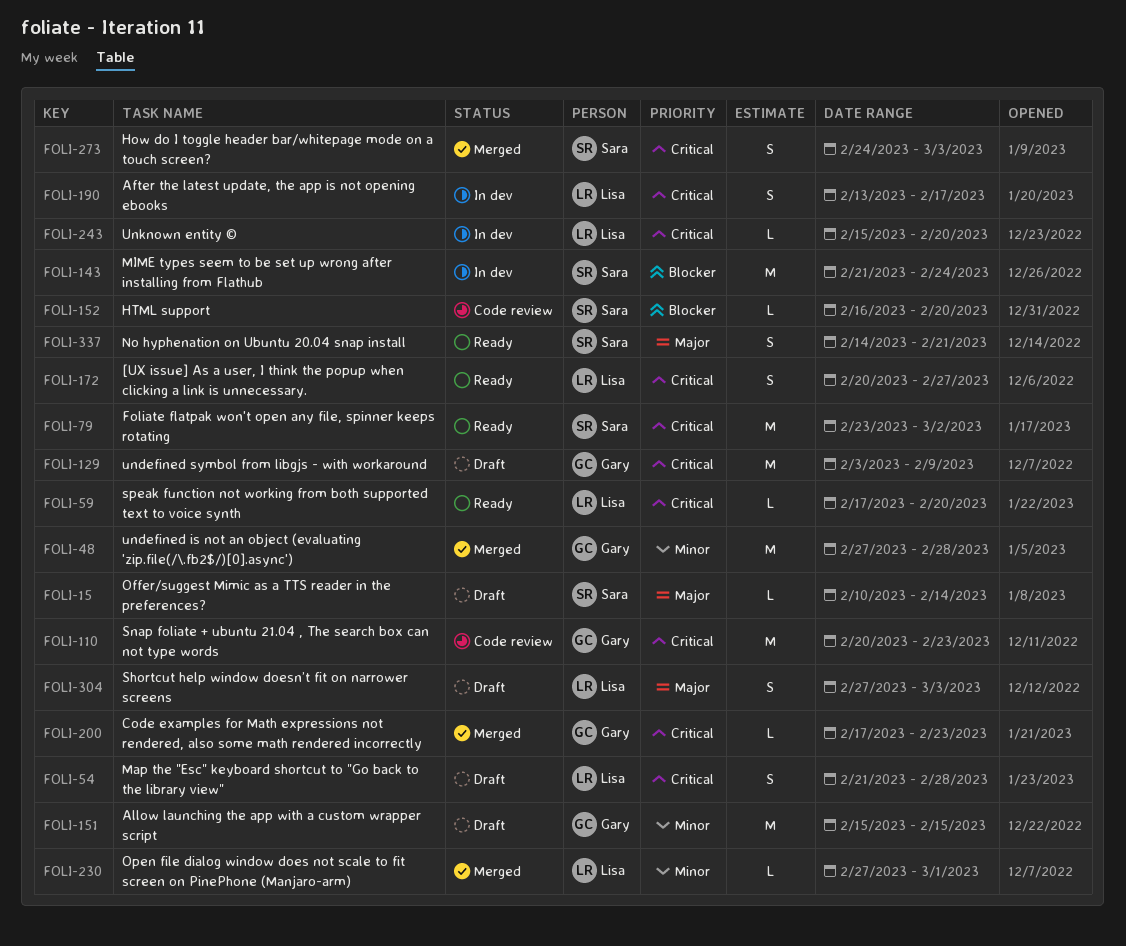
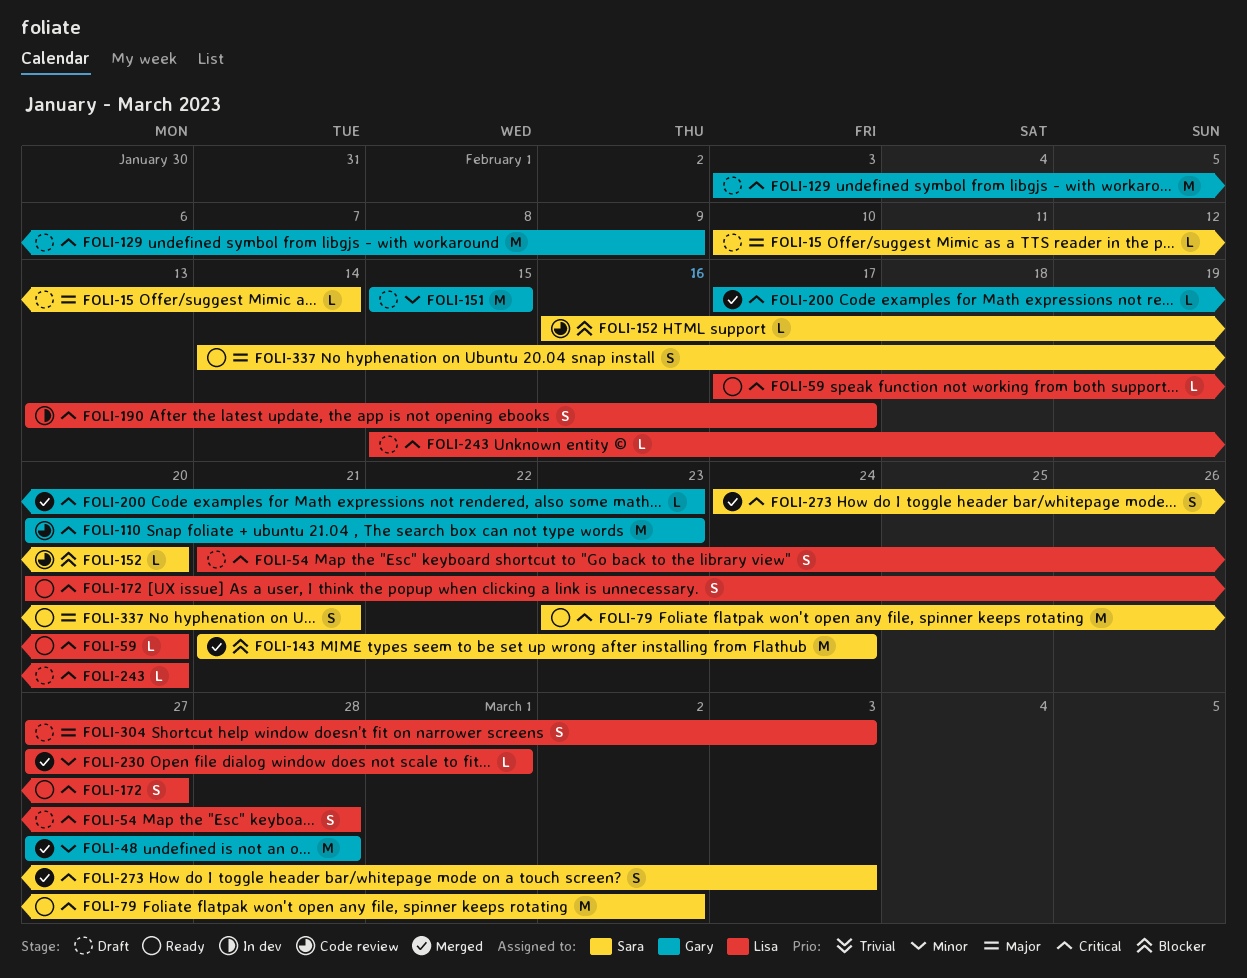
FOLI-143, status: In dev -> Merged
FOLI-243, status: In dev -> Draft

